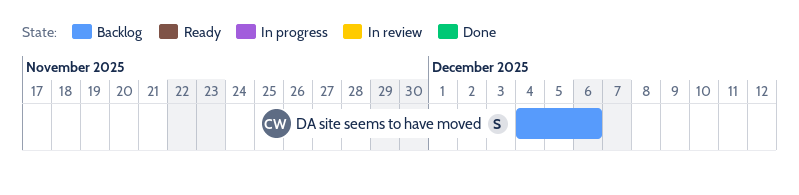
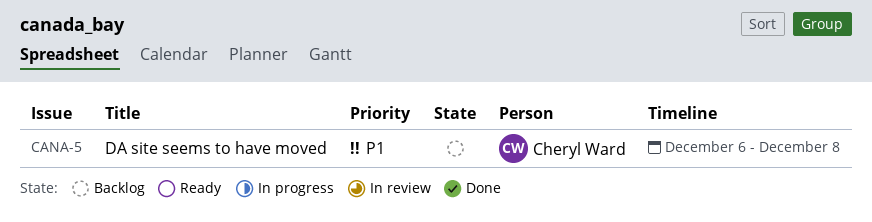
DA site seems to have moved, start: Dec 4 -> Dec 6
DA site seems to have moved, due: Dec 6 -> Dec 8

